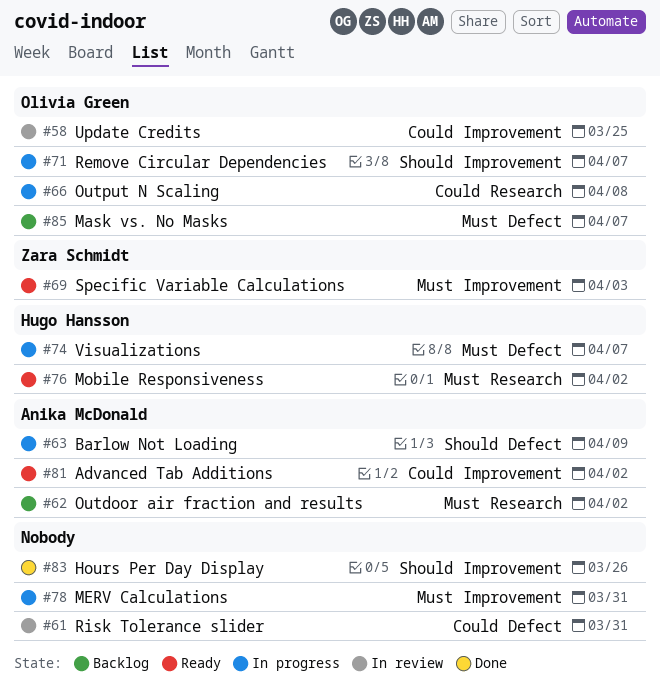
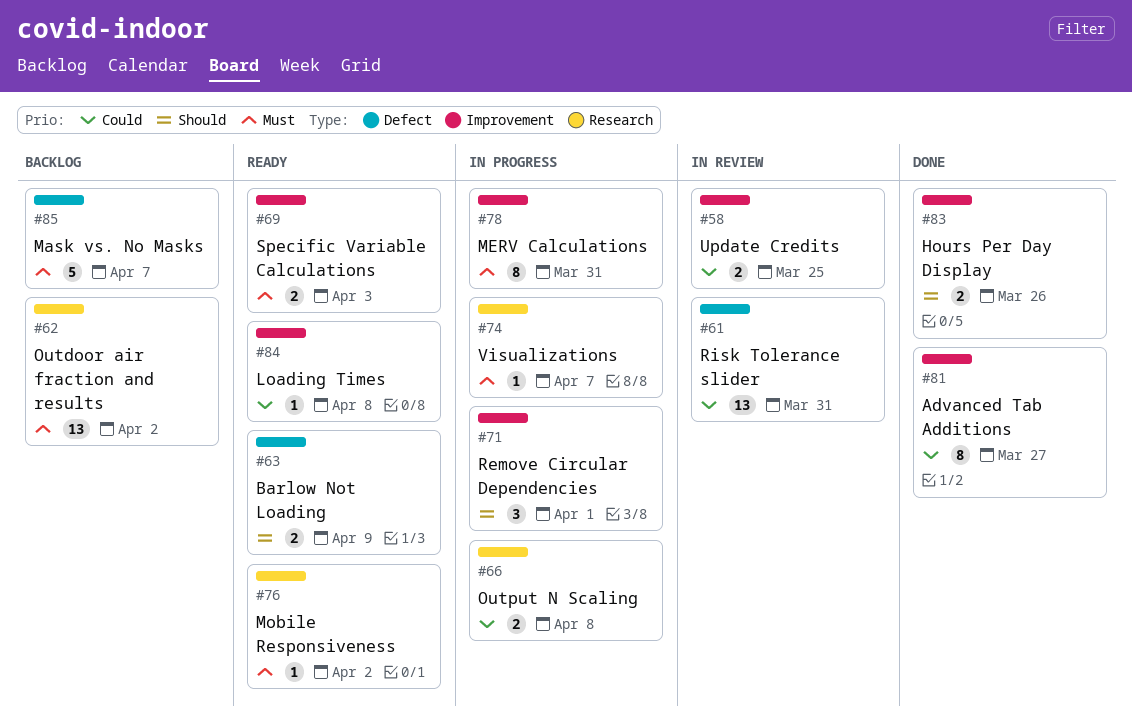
#63, status: In progress -> Ready
#71, due: Apr 7 -> Apr 1
#74, label: Defect -> Research
#81, status: Ready -> Done
#81, due: Apr 2 -> Mar 27
#84: none -> present

